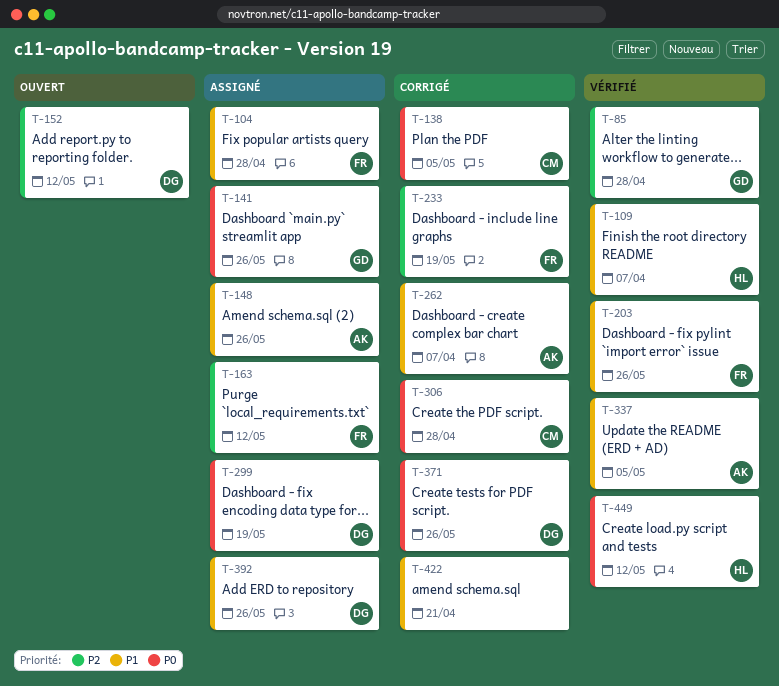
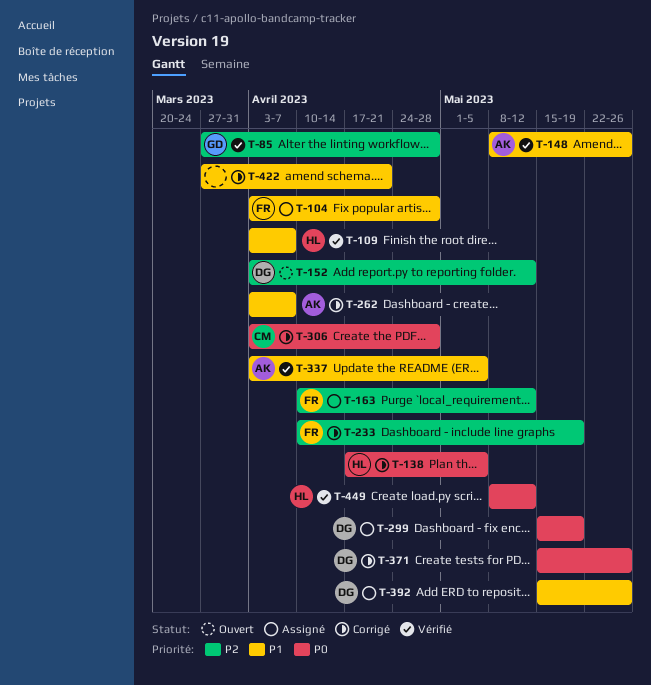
T-138, owner: CM -> HL
T-141: present -> none
T-148, status: Assigné -> Vérifié
T-203: present -> none

